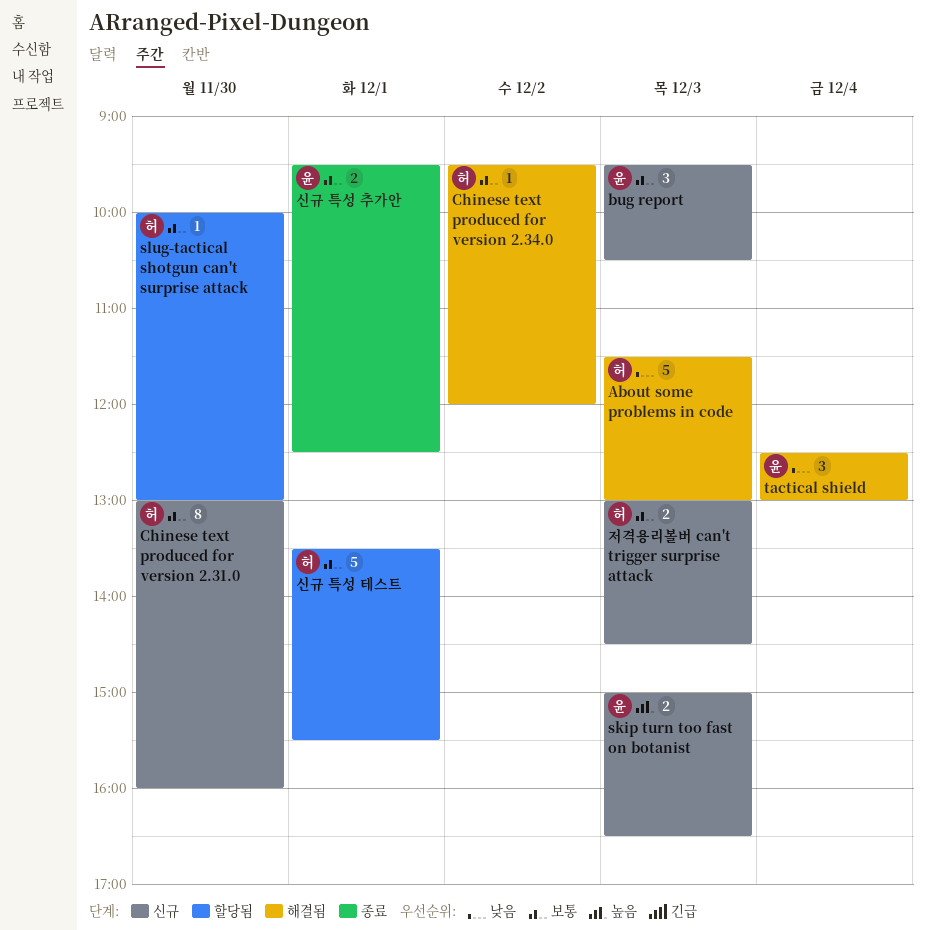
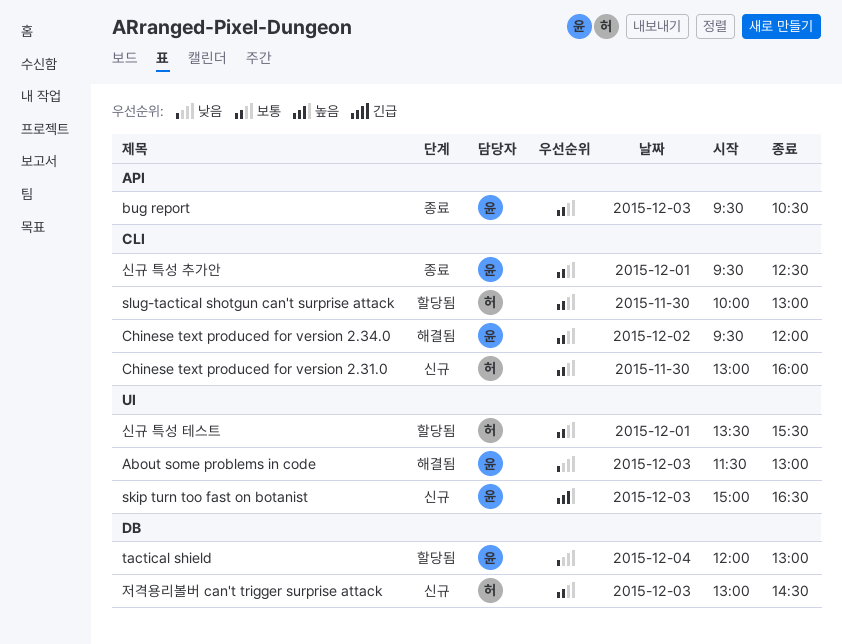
About some problems in code, owner: 허 -> 윤
bug report, status: 신규 -> 종료
Chinese text produced for version 2.34.0, owner: 허 -> 윤
tactical shield, status: 해결됨 -> 할당됨
tactical shield, begins: 12:30 -> 12:00

